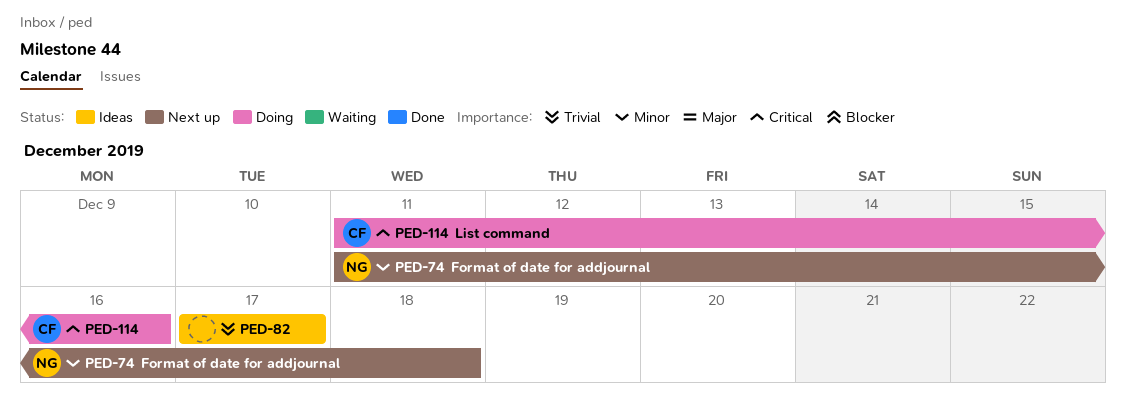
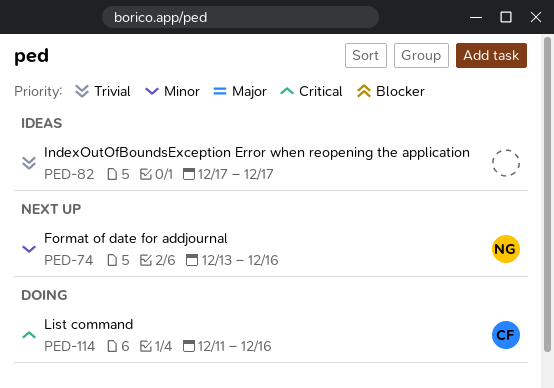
PED-74, start: Dec 11 -> Dec 13
PED-74, due: Dec 18 -> Dec 16

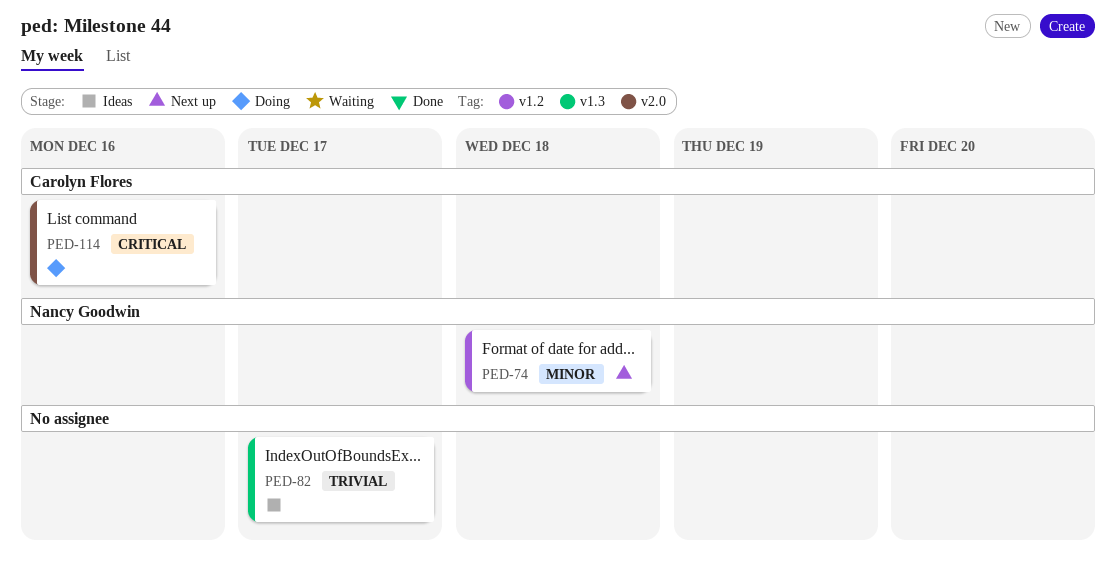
PED-74, due: Dec 16 -> Dec 18

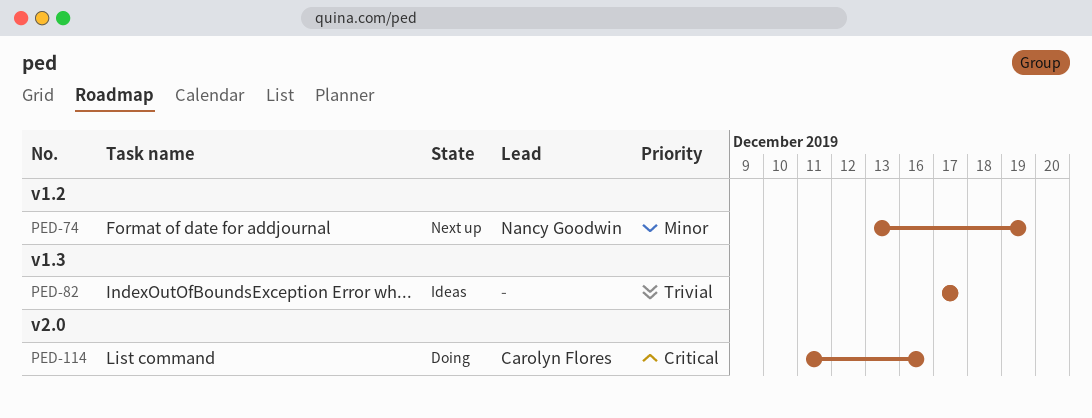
PED-74, due: Dec 18 -> Dec 19

